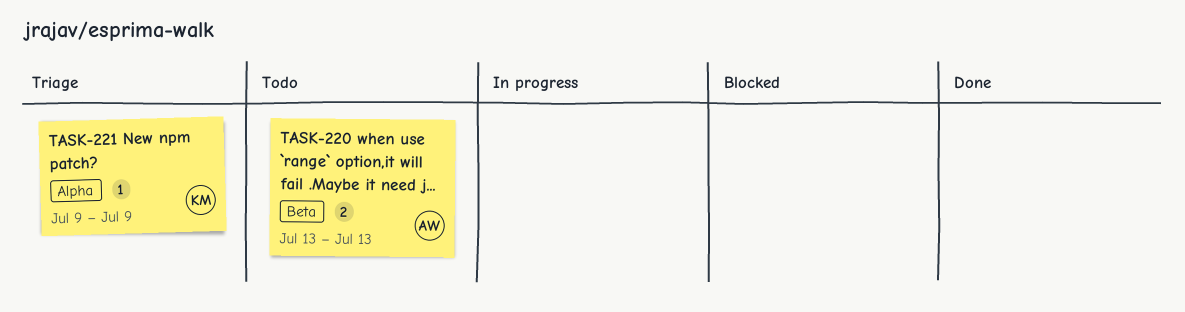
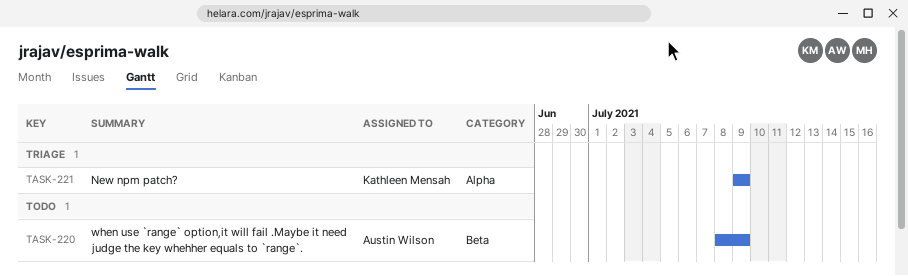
TASK-220, start: Jul 13 -> Jul 8
TASK-220, due: Jul 13 -> Jul 9

